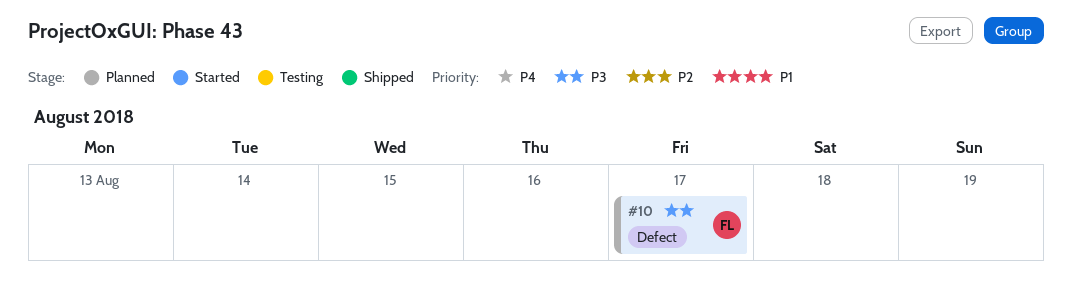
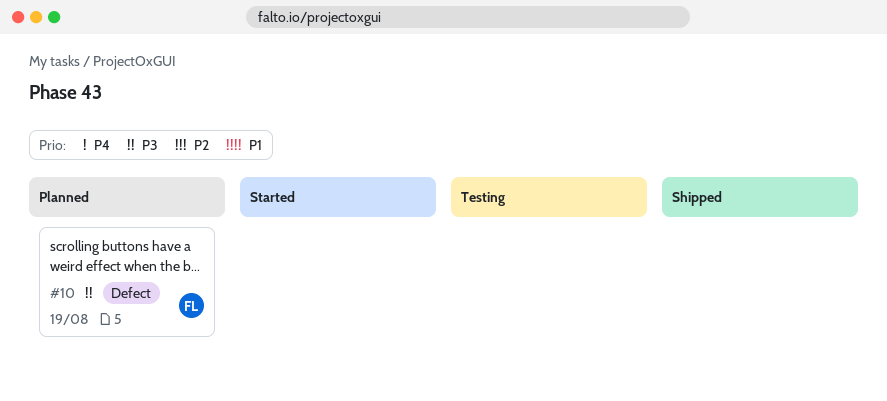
#10, due: Aug 17 -> Aug 19

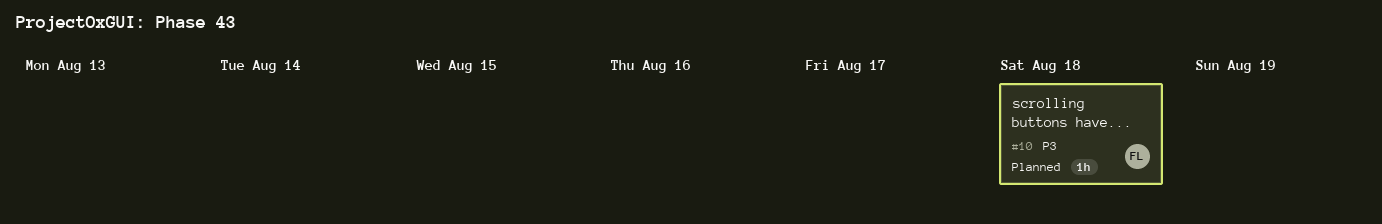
#10, due: Aug 19 -> Aug 18

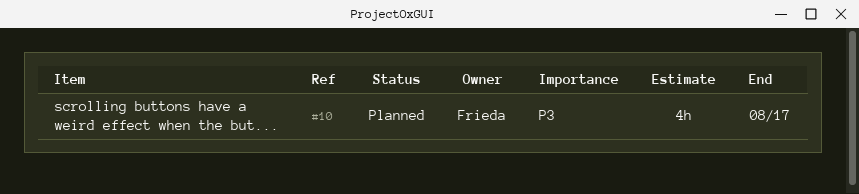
#10, estimate: 1h -> 4h
#10, due: Aug 18 -> Aug 17

